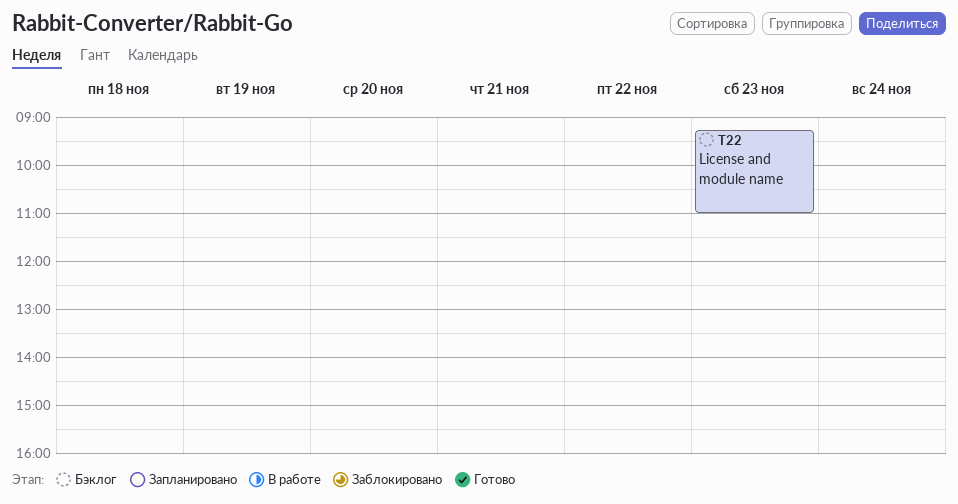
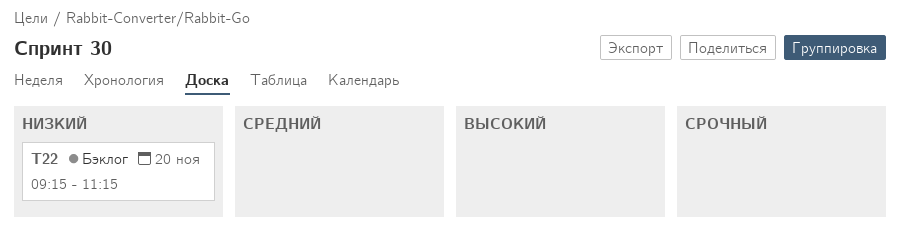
T22, day: Nov 23 -> Nov 20
T22, ends: 11:00 -> 11:15

